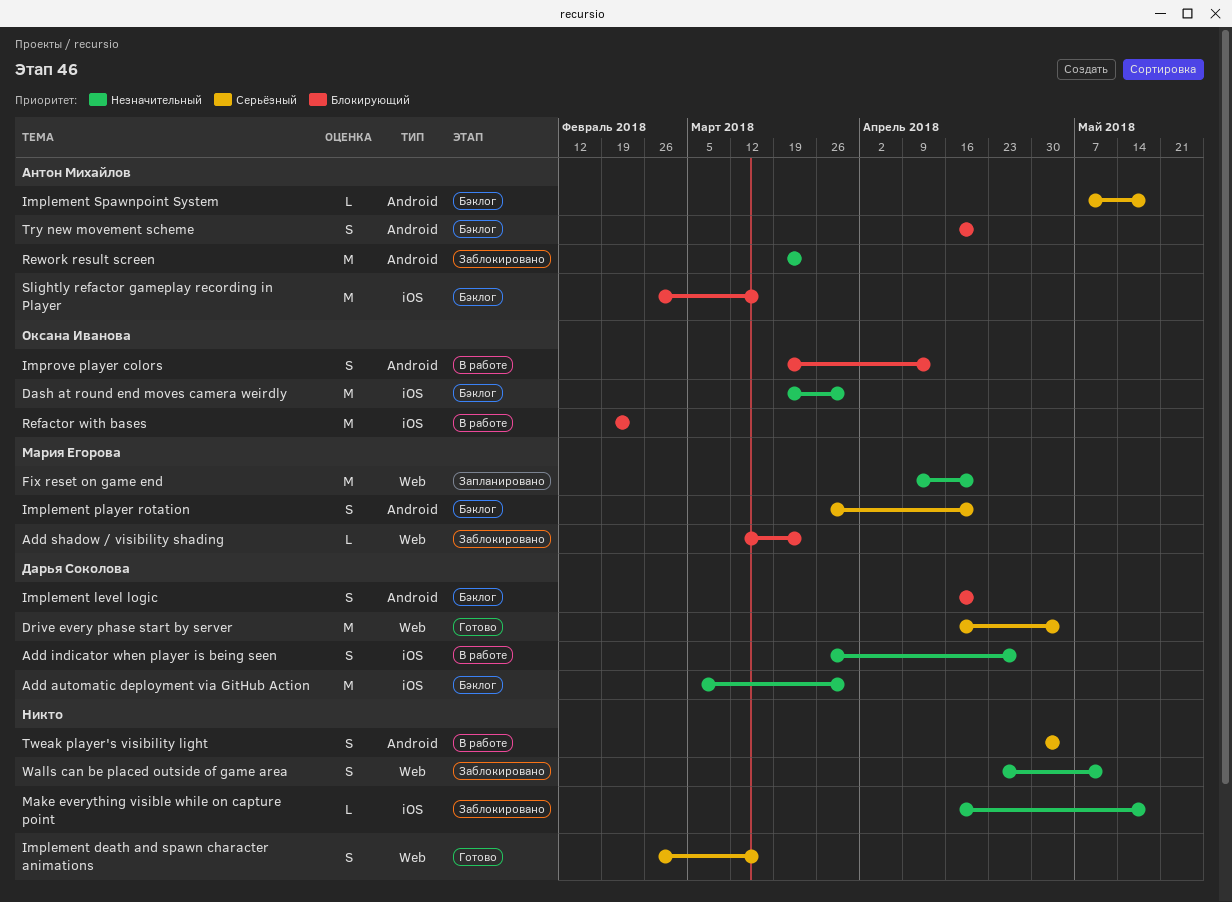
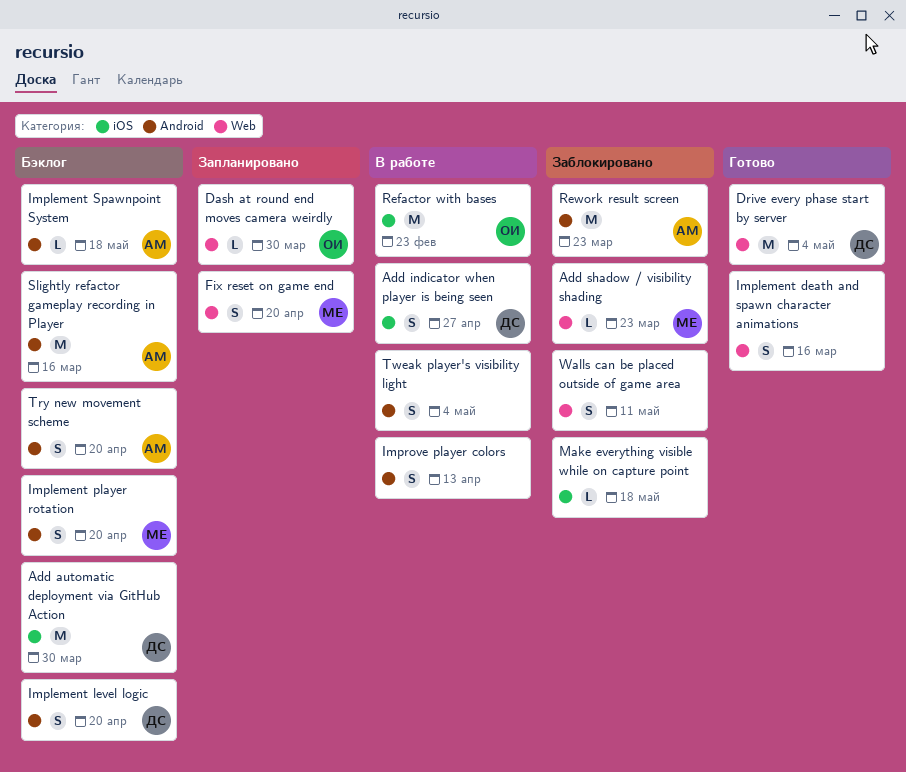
Dash at round end moves camera weirdly, status: Бэклог -> Запланировано
Dash at round end moves camera weirdly, label: iOS -> Web
Dash at round end moves camera weirdly, estimate: M -> L
Fix reset on game end, estimate: M -> S
Improve player colors, owner: Оксана Иванова -> none
Slightly refactor gameplay recording in Player, label: iOS -> Android

